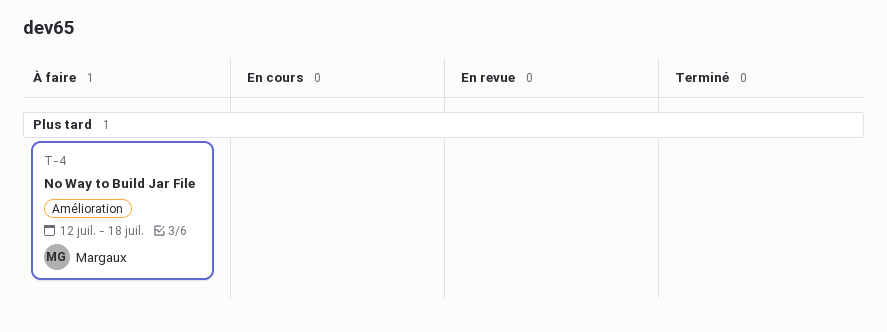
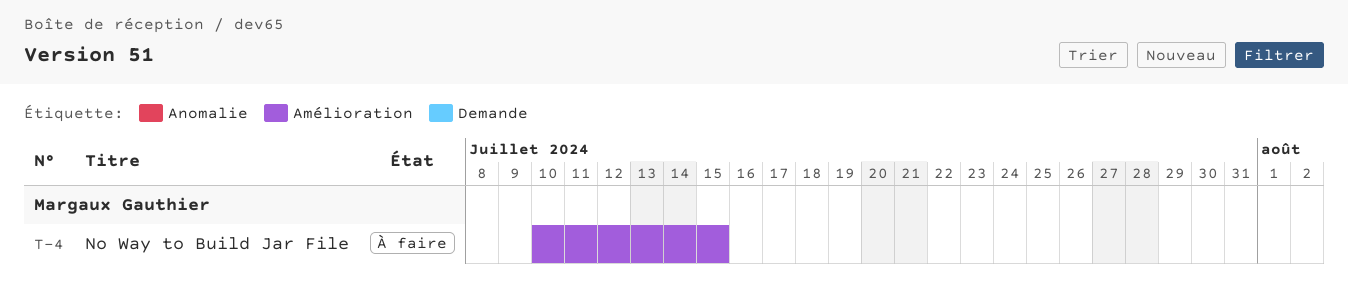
T-4, start: Jul 12 -> Jul 10
T-4, due: Jul 18 -> Jul 15

